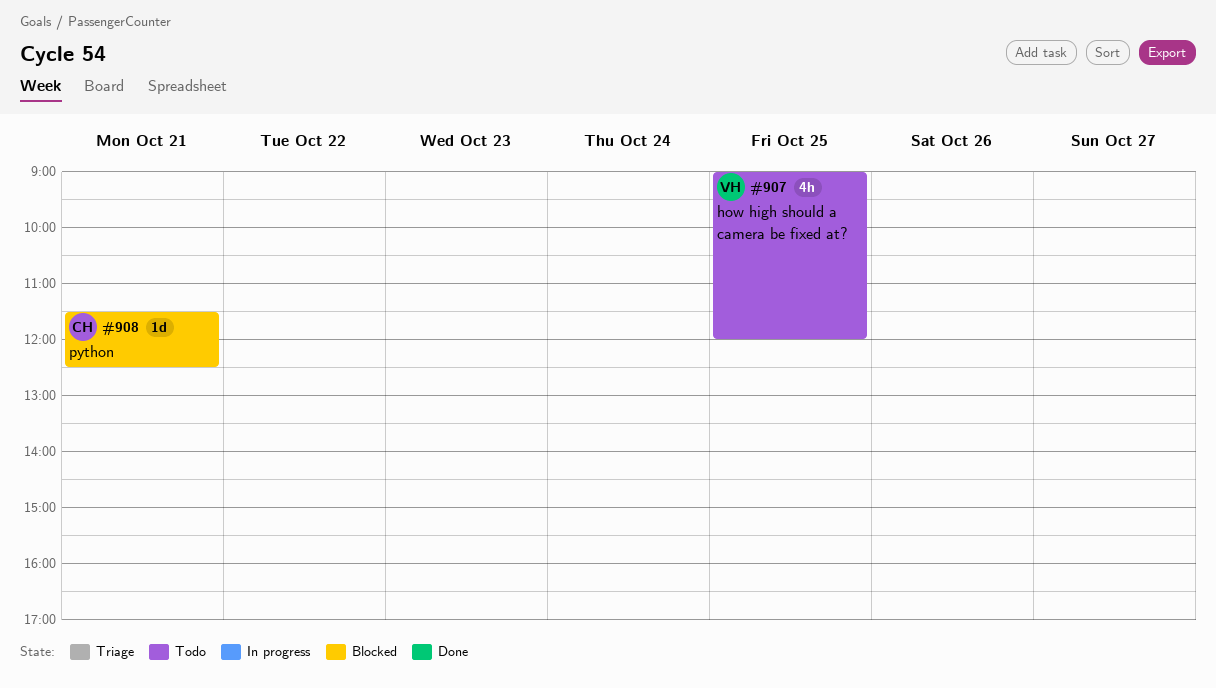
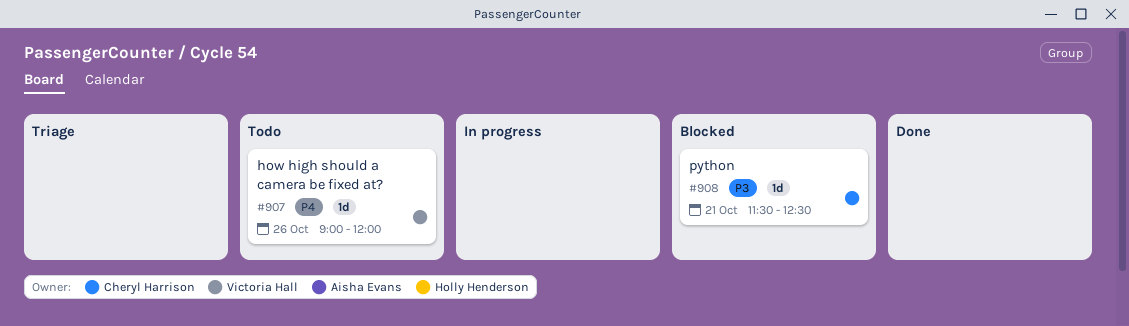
#907, estimate: 4h -> 1d
#907, day: Oct 25 -> Oct 26

